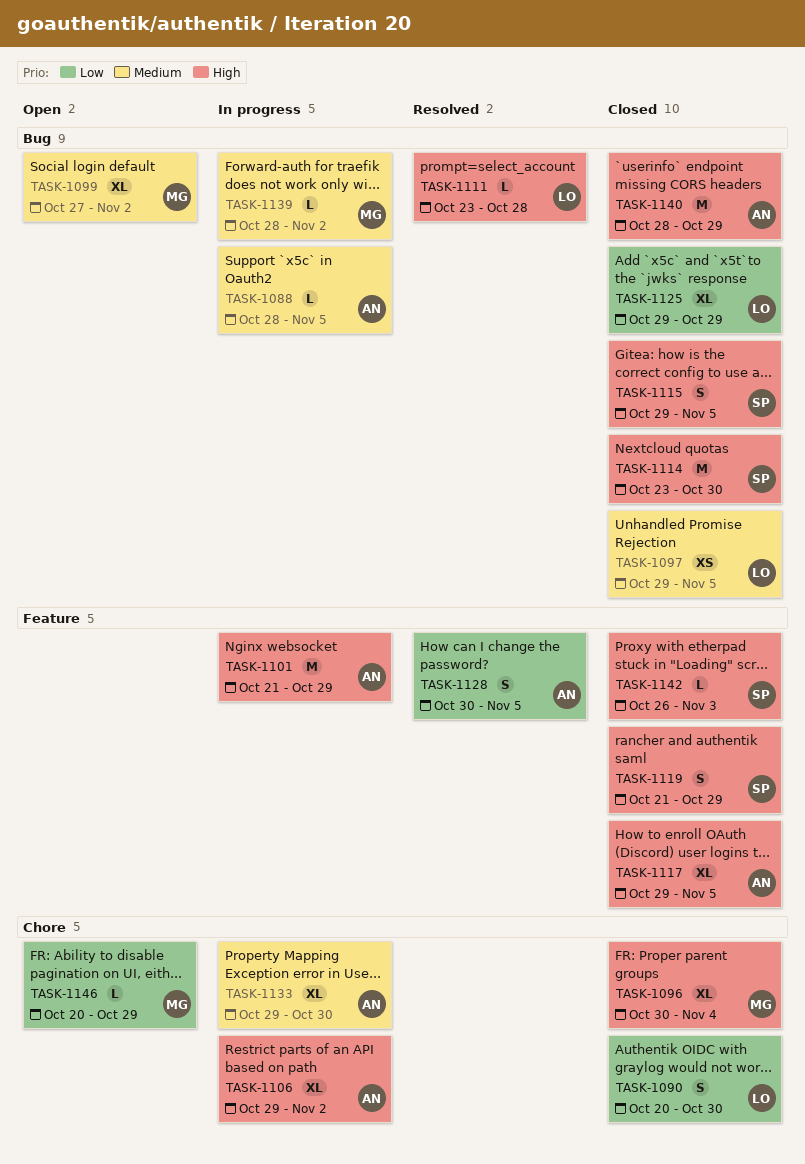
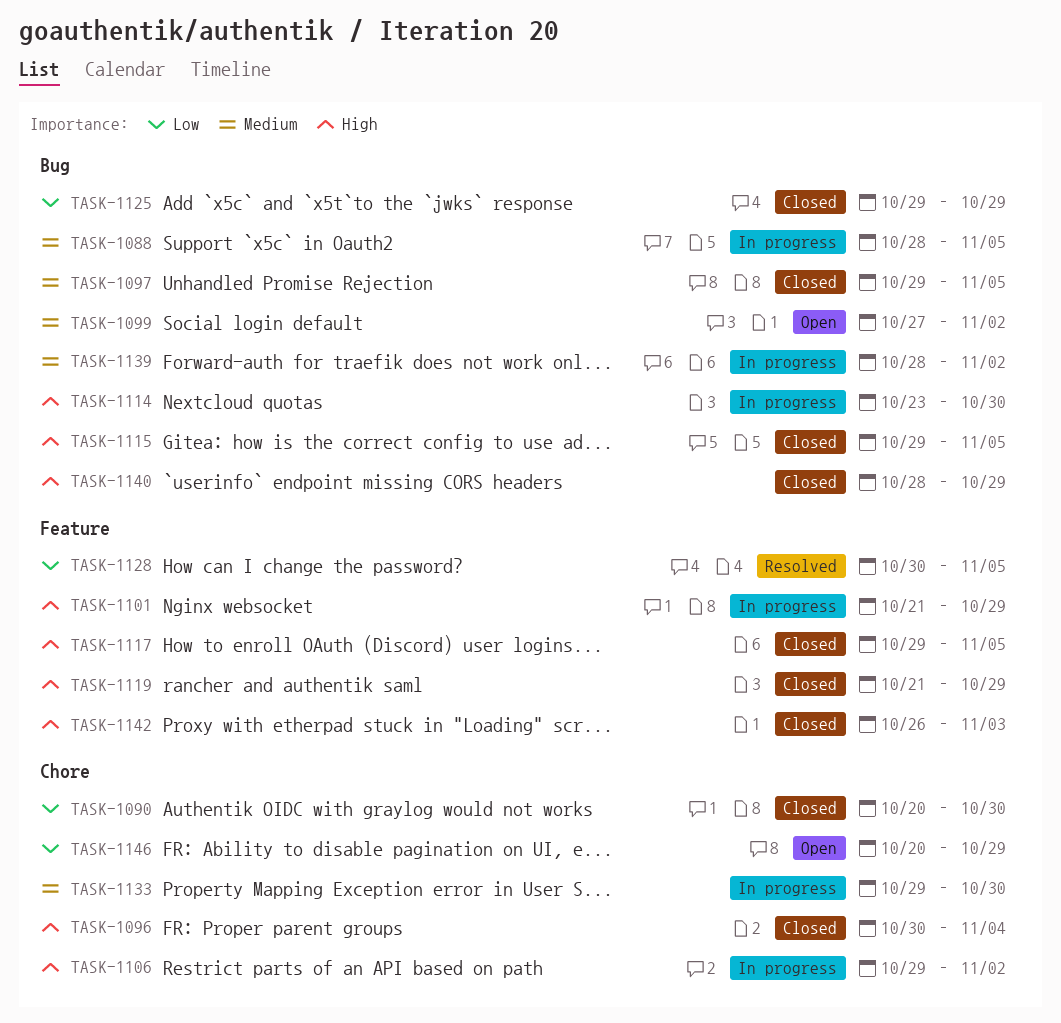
TASK-1111: present -> none
TASK-1114, status: Closed -> In progress

